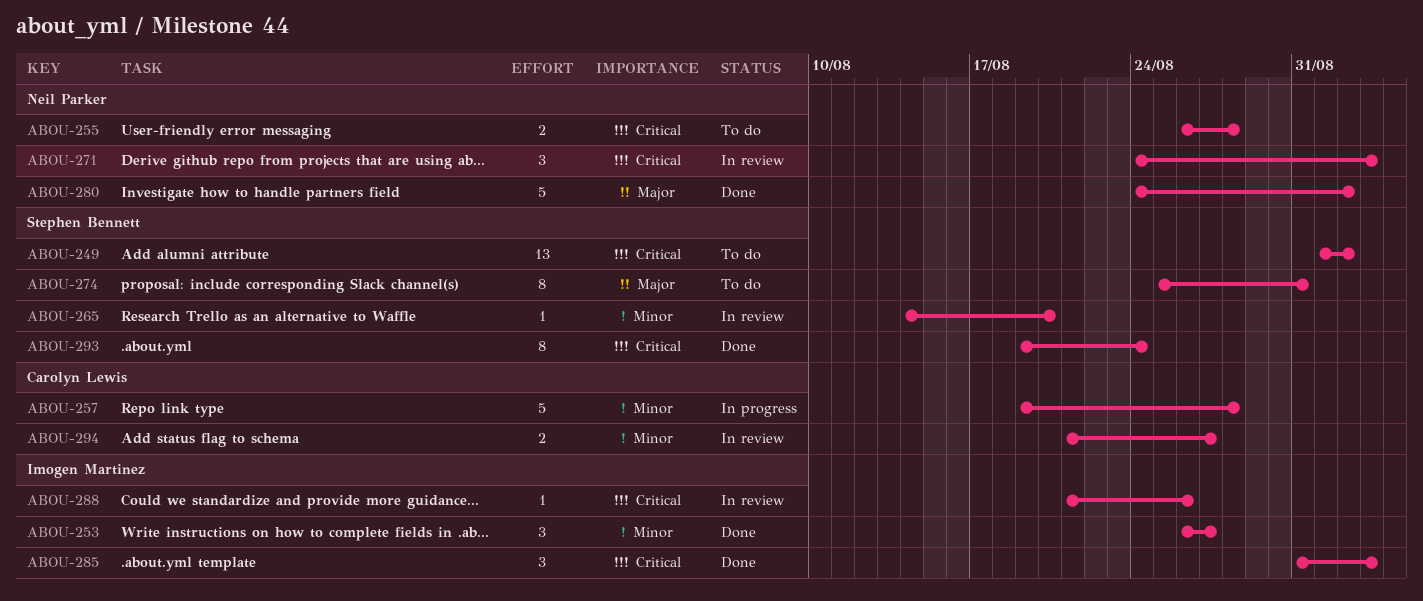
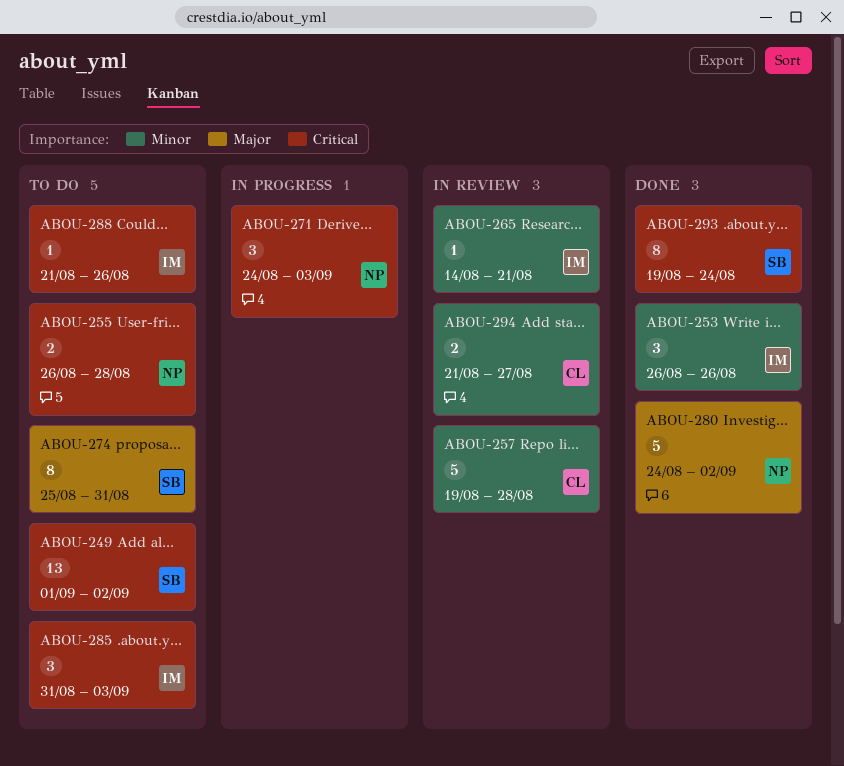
ABOU-253, due: Aug 27 -> Aug 26
ABOU-257, status: In progress -> In review
ABOU-265, owner: Stephen Bennett -> Imogen Martinez
ABOU-265, due: Aug 20 -> Aug 21
ABOU-271, status: In review -> In progress
ABOU-285, status: Done -> To do
ABOU-288, status: In review -> To do

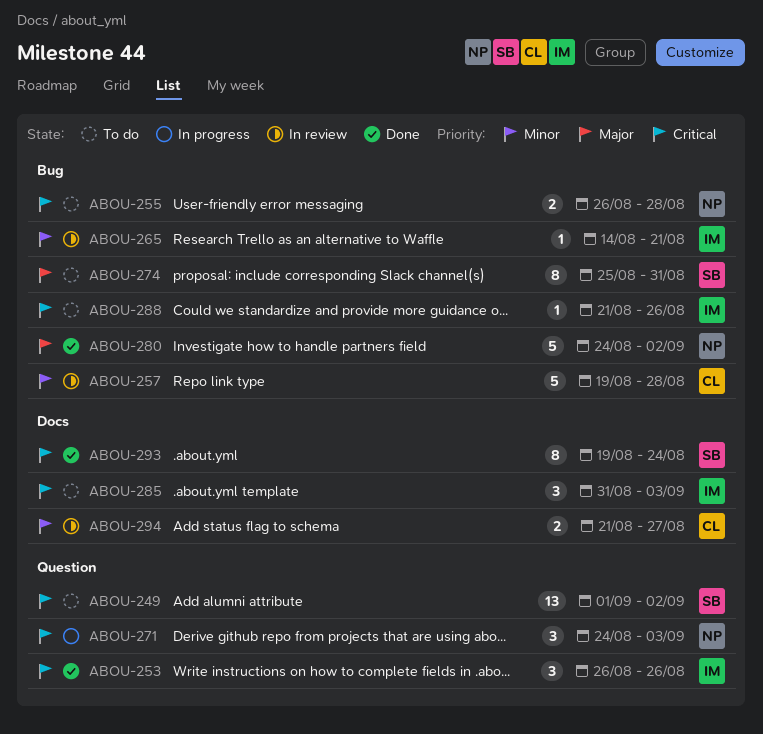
ABOU-253, priority: Minor -> Critical

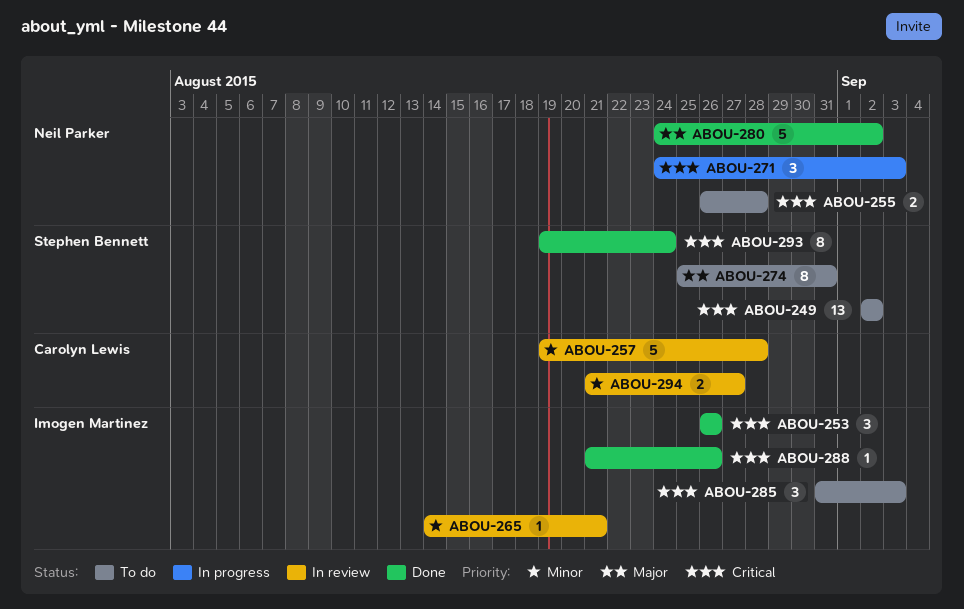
ABOU-249, start: Sep 1 -> Sep 2
ABOU-288, status: To do -> Done

